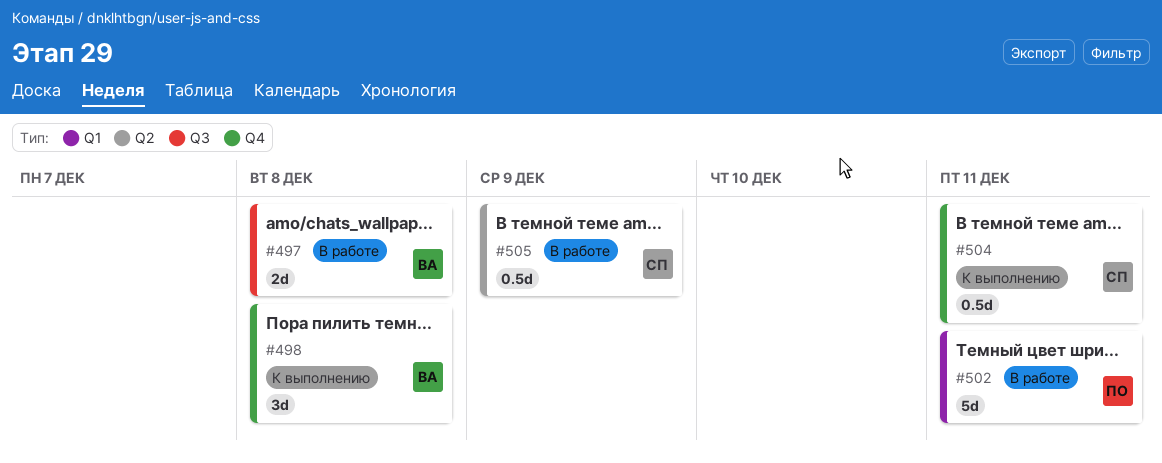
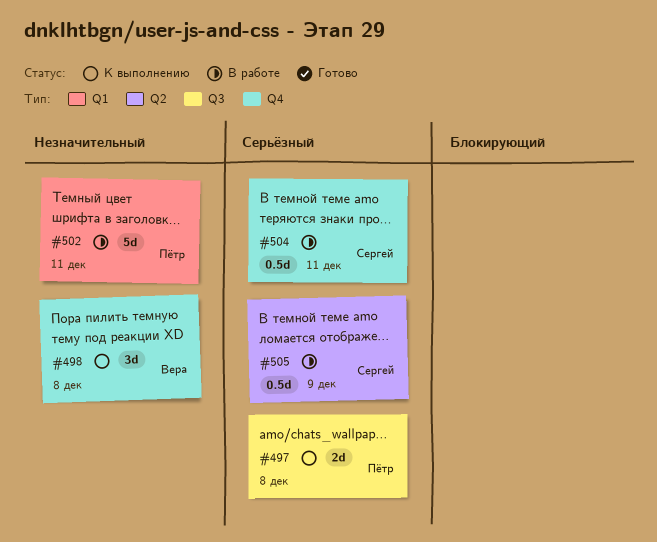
#497, status: В работе -> К выполнению
#497, owner: Вера -> Пётр
#504, status: К выполнению -> В работе

